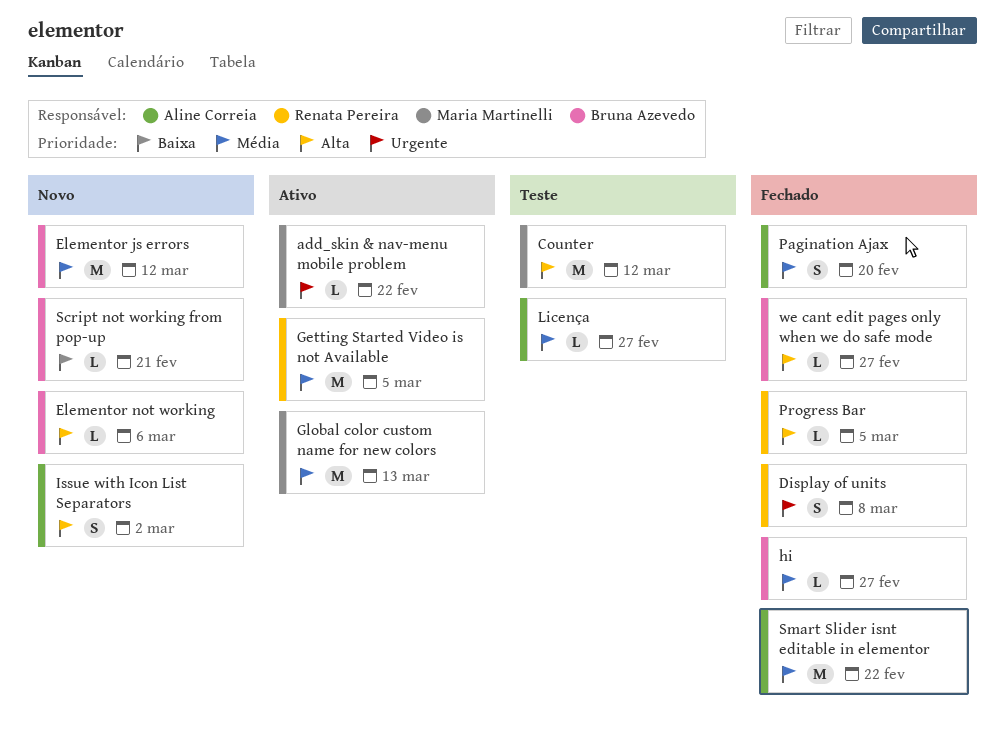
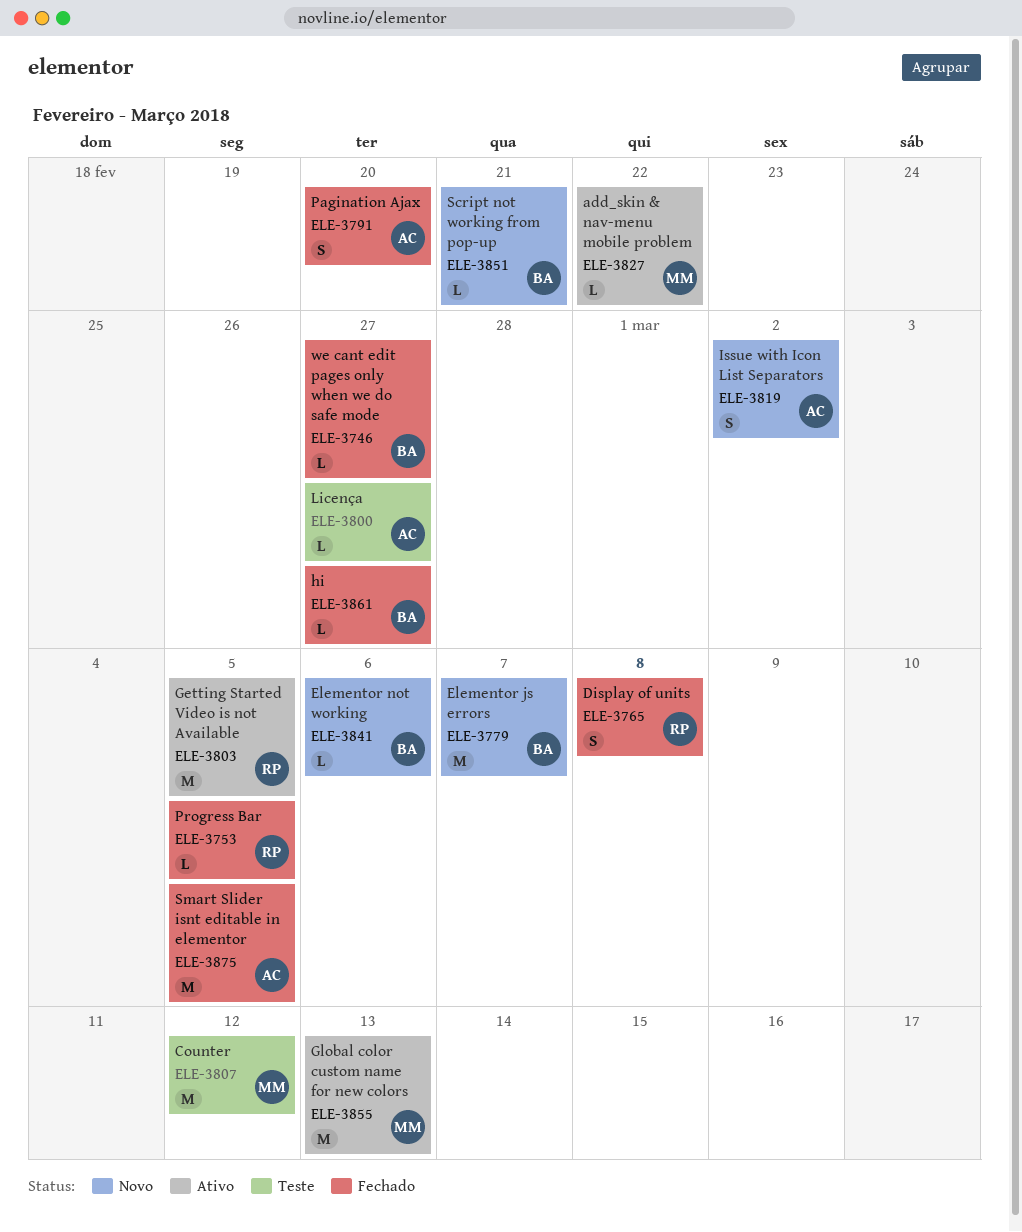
Elementor js errors, due: Mar 12 -> Mar 7
Smart Slider isnt editable in elementor, due: Feb 22 -> Mar 5

